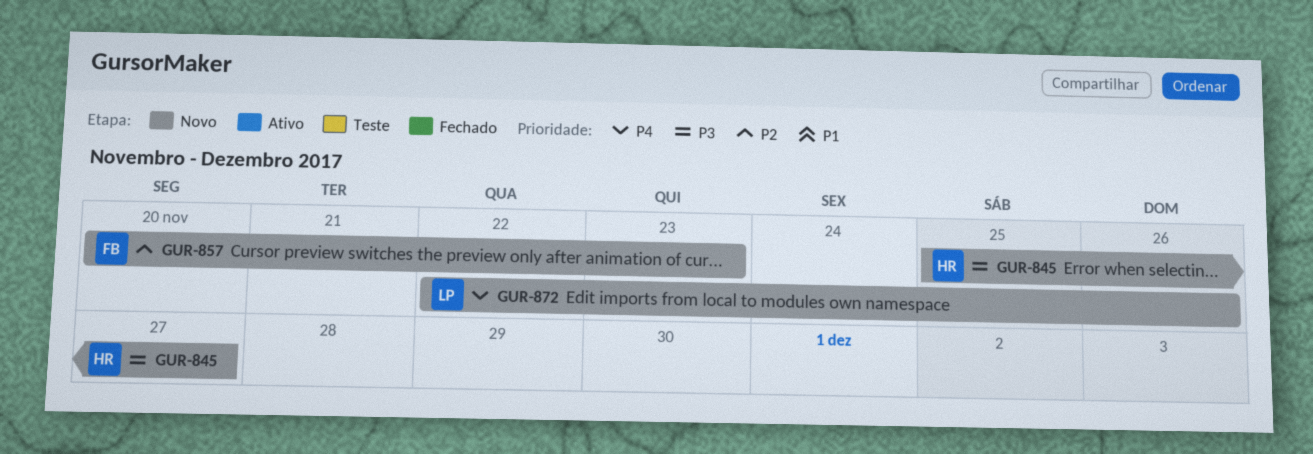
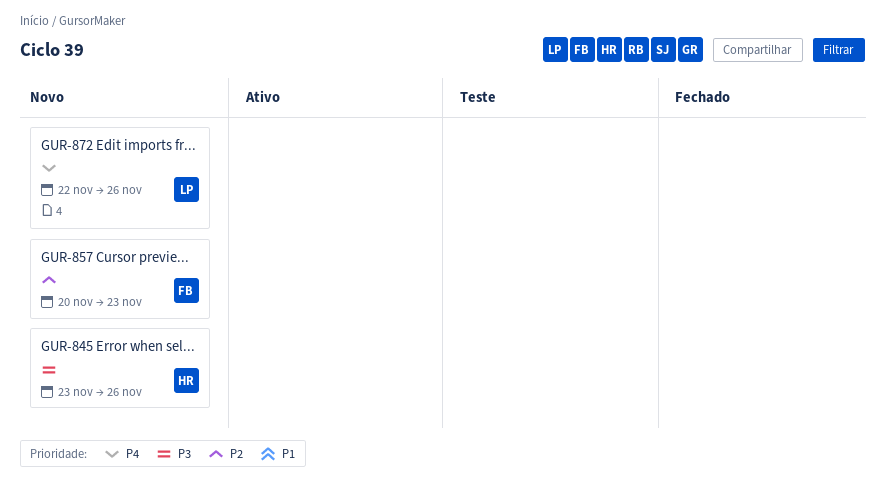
GUR-845, start: Nov 25 -> Nov 23
GUR-845, due: Nov 27 -> Nov 26

